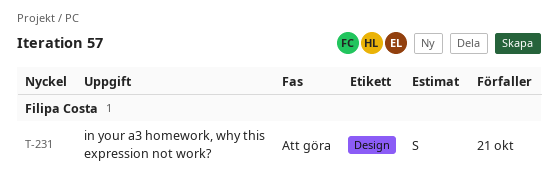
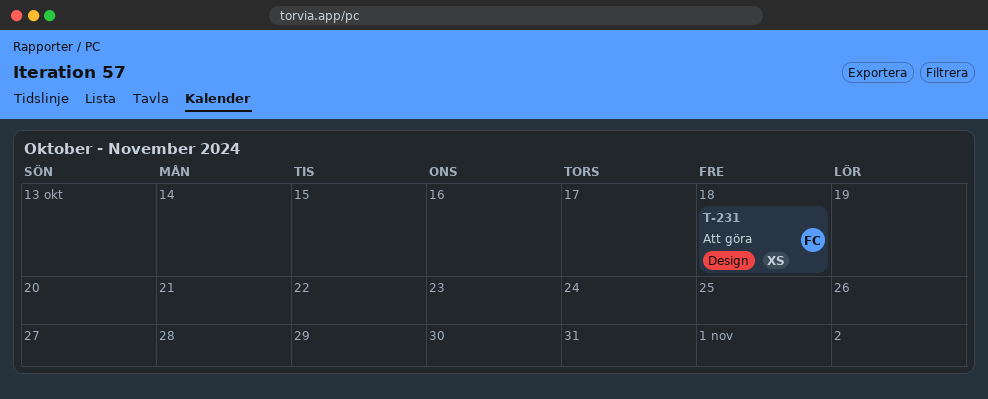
T-231, estimate: S -> XS
T-231, due: Oct 21 -> Oct 18

